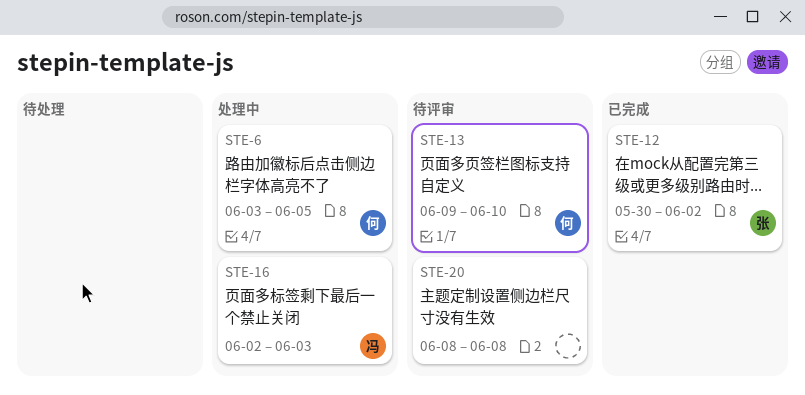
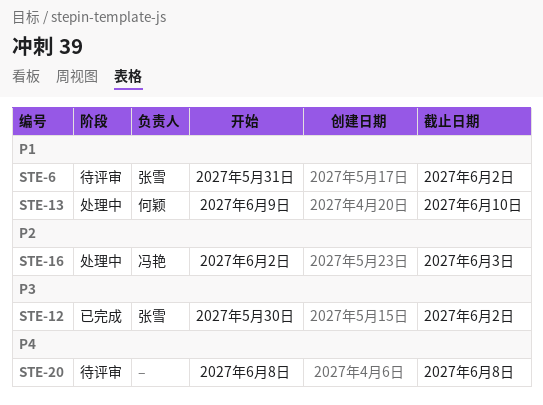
STE-6, status: 处理中 -> 待评审
STE-6, owner: 何颖 -> 张雪
STE-6, start: Jun 3 -> May 31
STE-6, due: Jun 5 -> Jun 2
STE-13, status: 待评审 -> 处理中

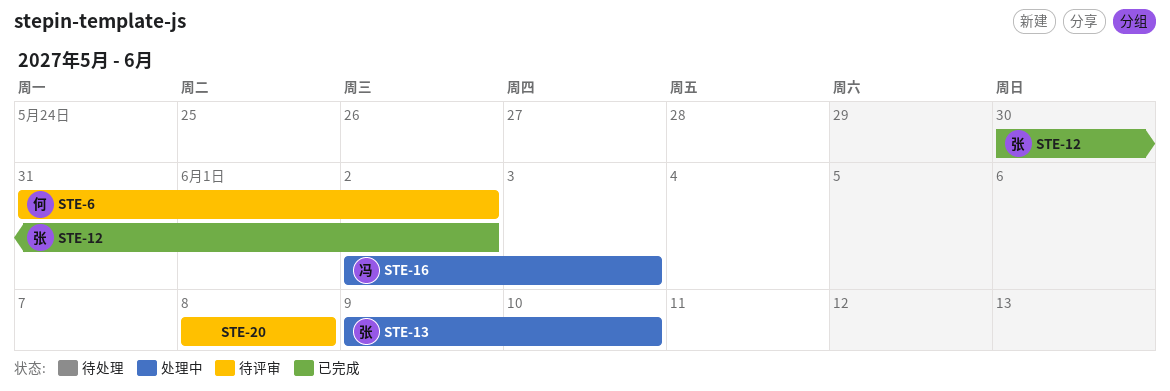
STE-6, owner: 张雪 -> 何颖
STE-13, owner: 何颖 -> 张雪

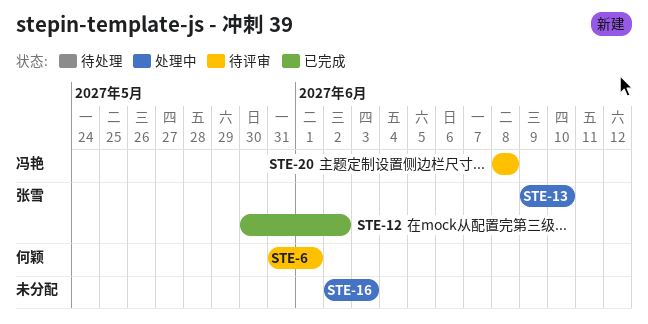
STE-6, due: Jun 2 -> Jun 1
STE-16, owner: 冯艳 -> none
STE-20, owner: none -> 冯艳

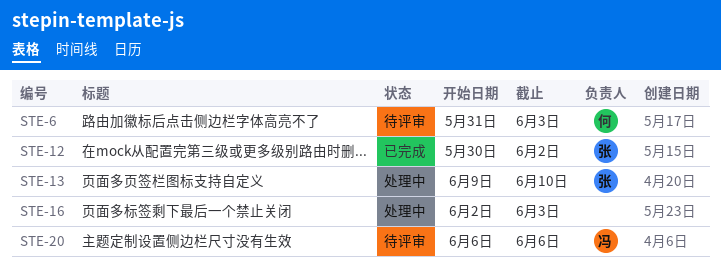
STE-6, due: Jun 1 -> Jun 3
STE-20, start: Jun 8 -> Jun 6
STE-20, due: Jun 8 -> Jun 6

